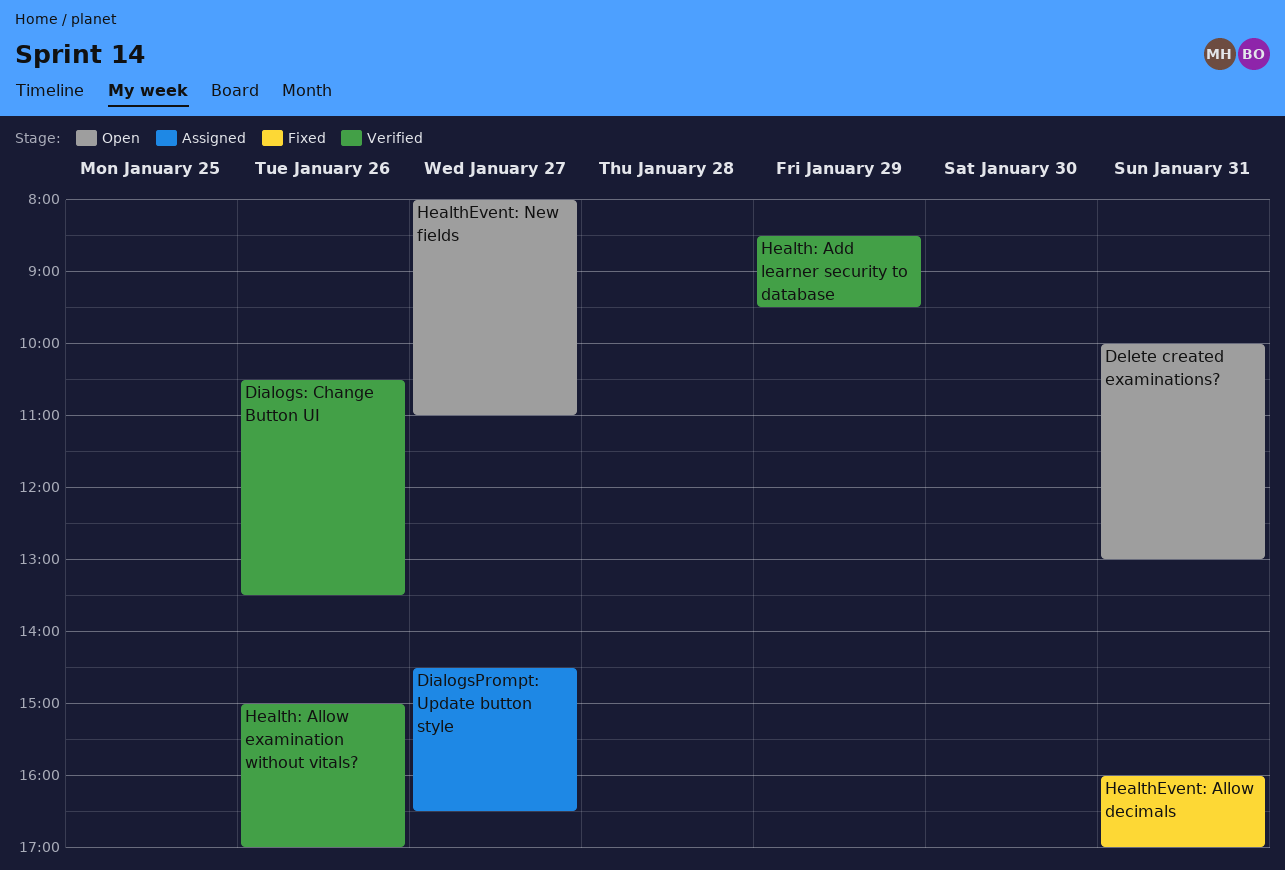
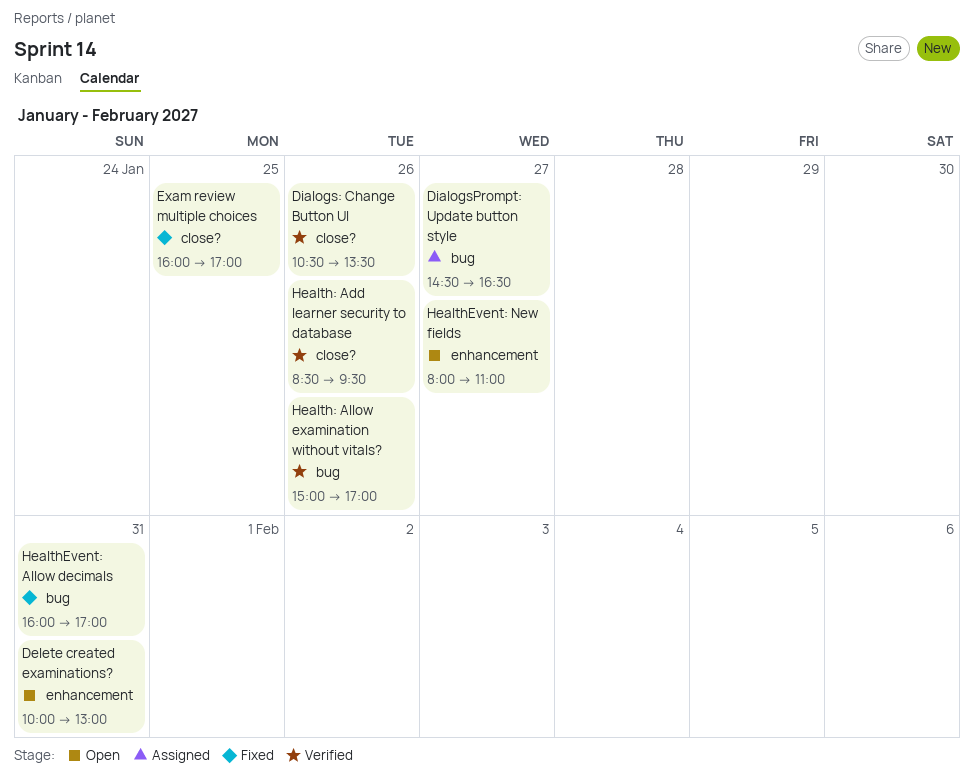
Exam review multiple choices: none -> present
Health: Add learner security to database, day: Jan 29 -> Jan 26

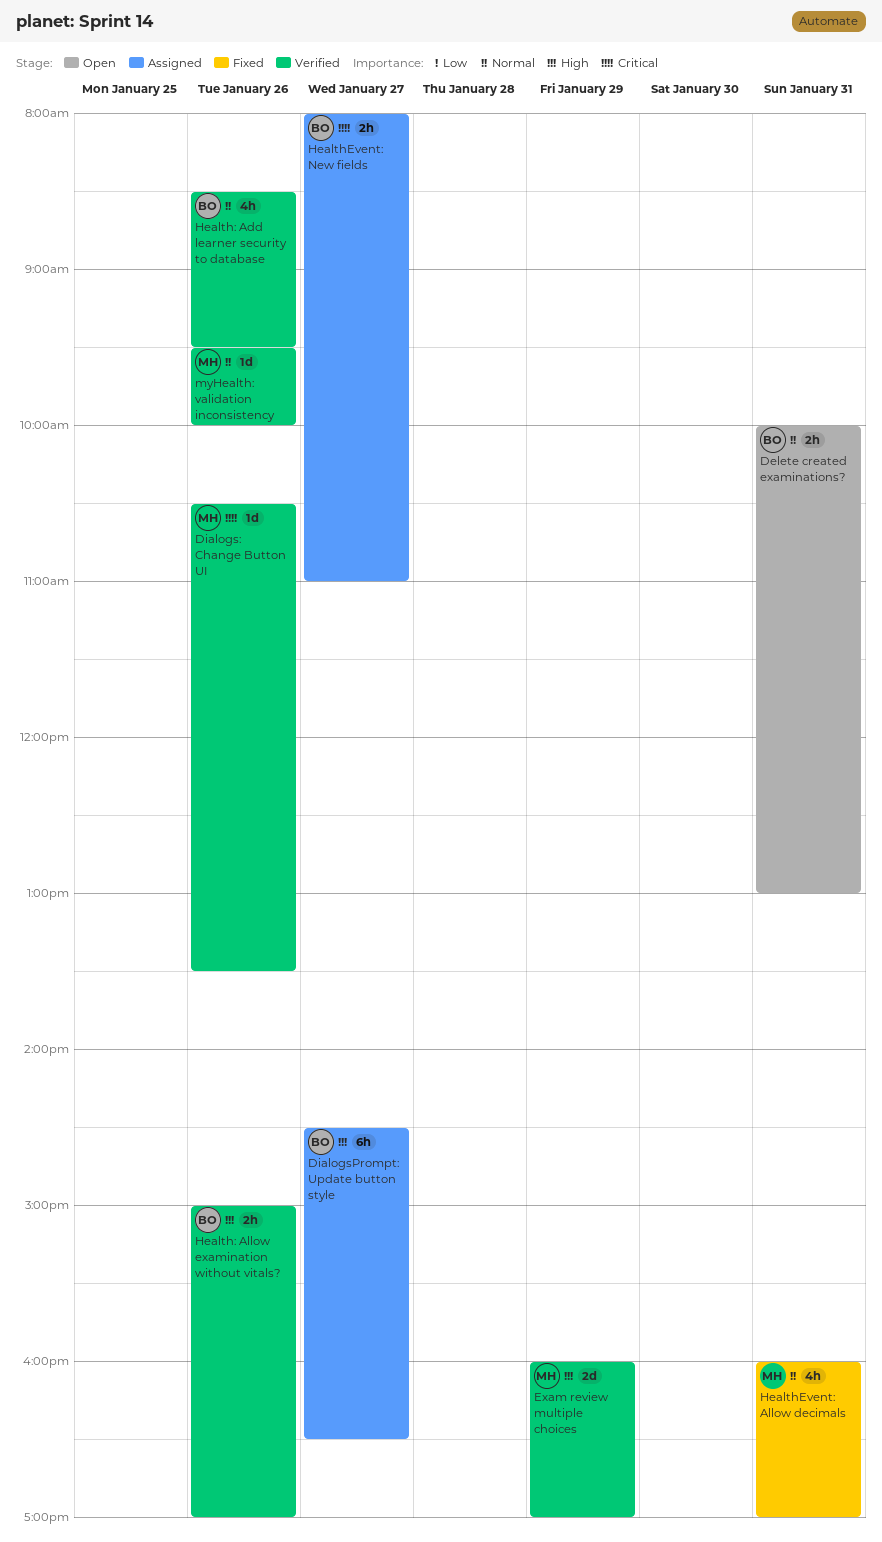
Exam review multiple choices, status: Fixed -> Verified
Exam review multiple choices, day: Jan 25 -> Jan 29
HealthEvent: New fields, status: Open -> Assigned
myHealth: validation inconsistency: none -> present

